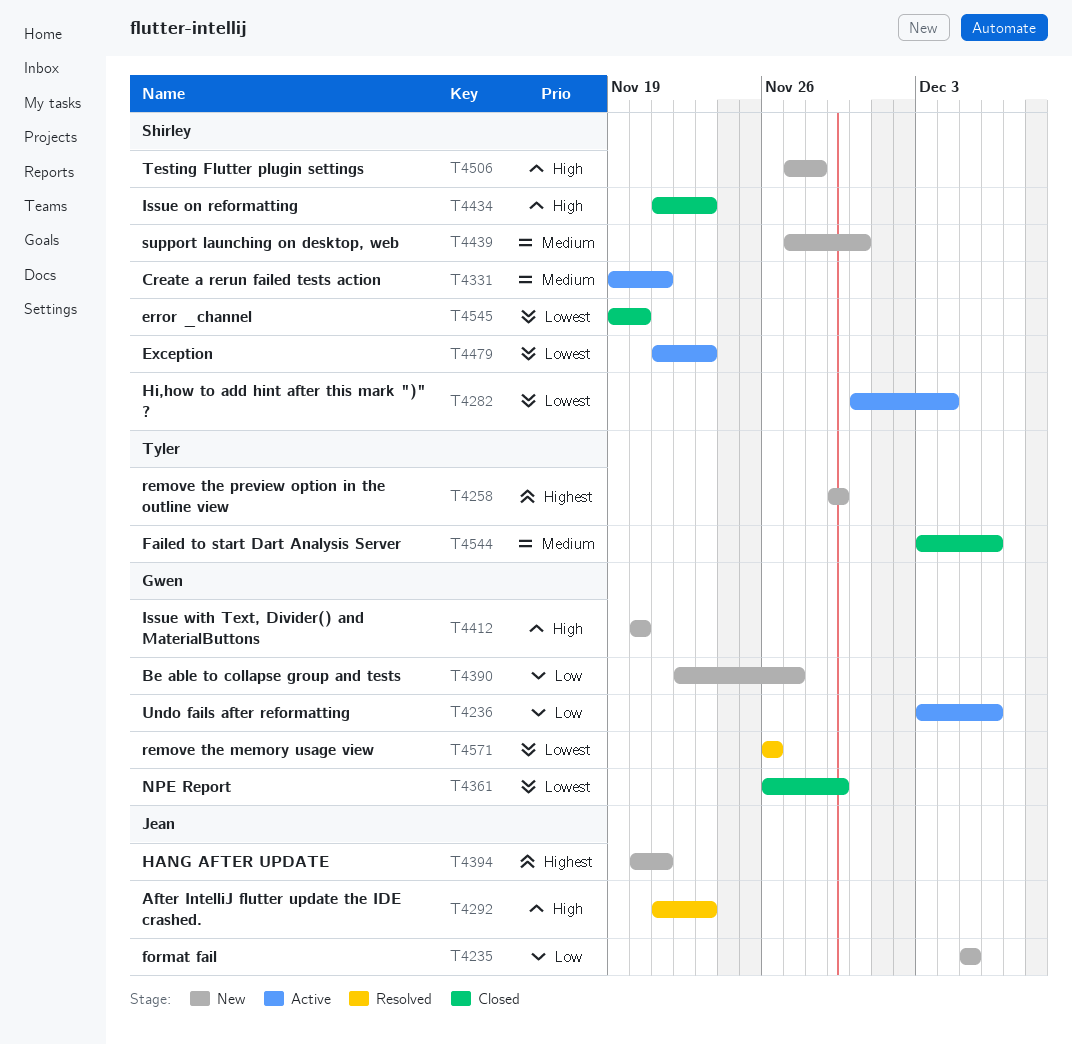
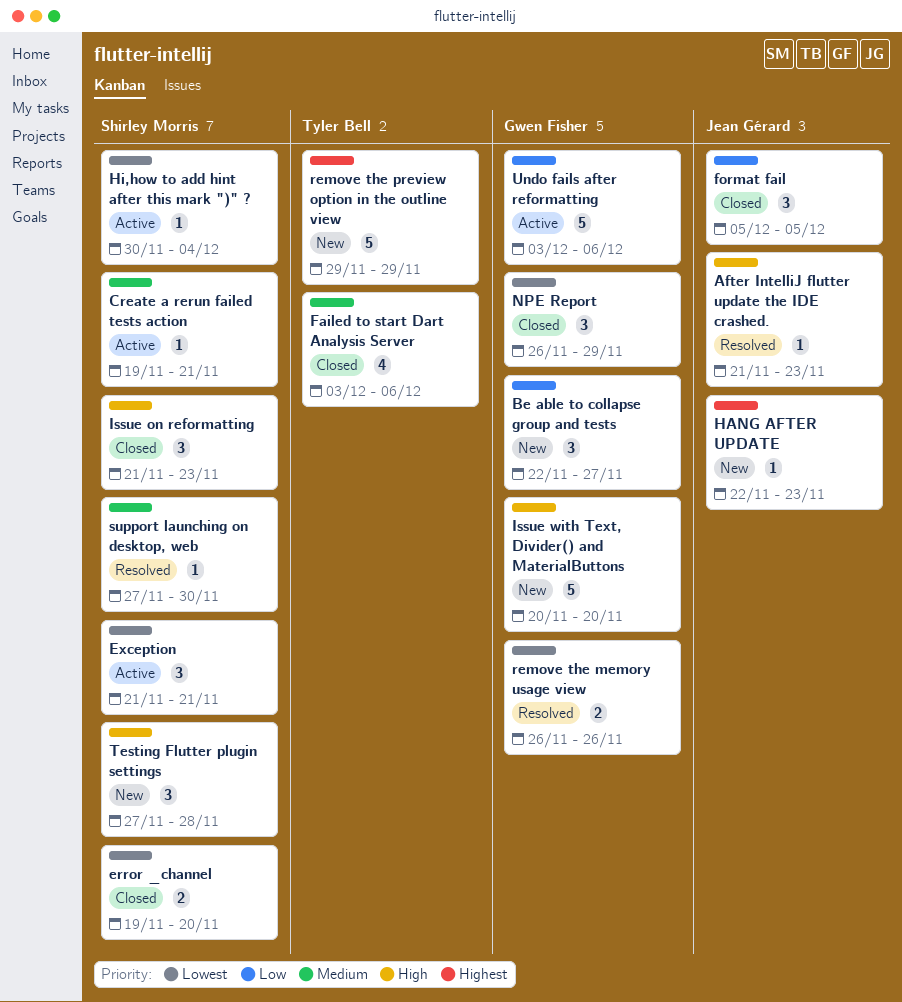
Exception, due: Nov 23 -> Nov 21
format fail, status: New -> Closed
HANG AFTER UPDATE, start: Nov 20 -> Nov 22
HANG AFTER UPDATE, due: Nov 21 -> Nov 23
support launching on desktop, web, status: New -> Resolved

